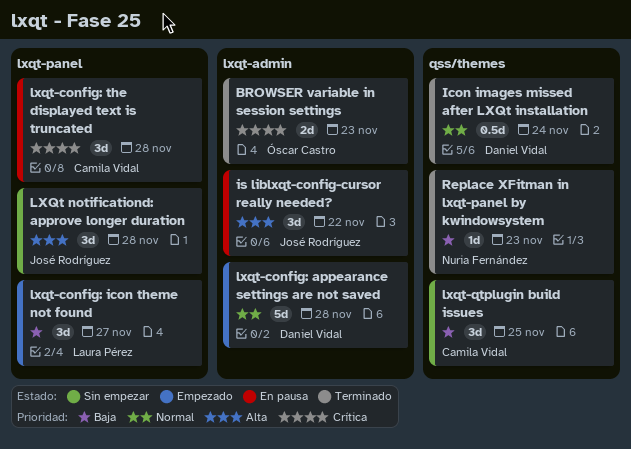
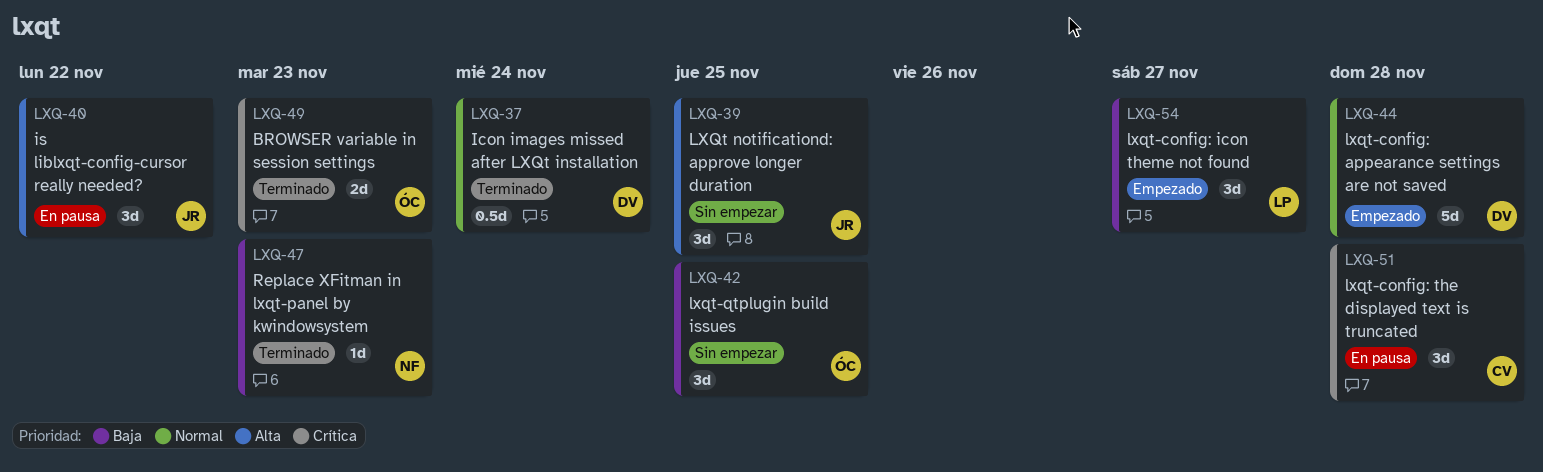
LXQt notificationd: approve longer duration, due: Nov 28 -> Nov 25
lxqt-qtplugin build issues, owner: Camila Vidal -> Óscar Castro

